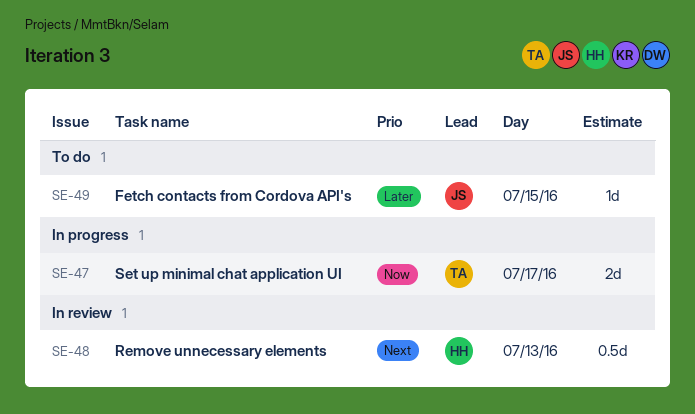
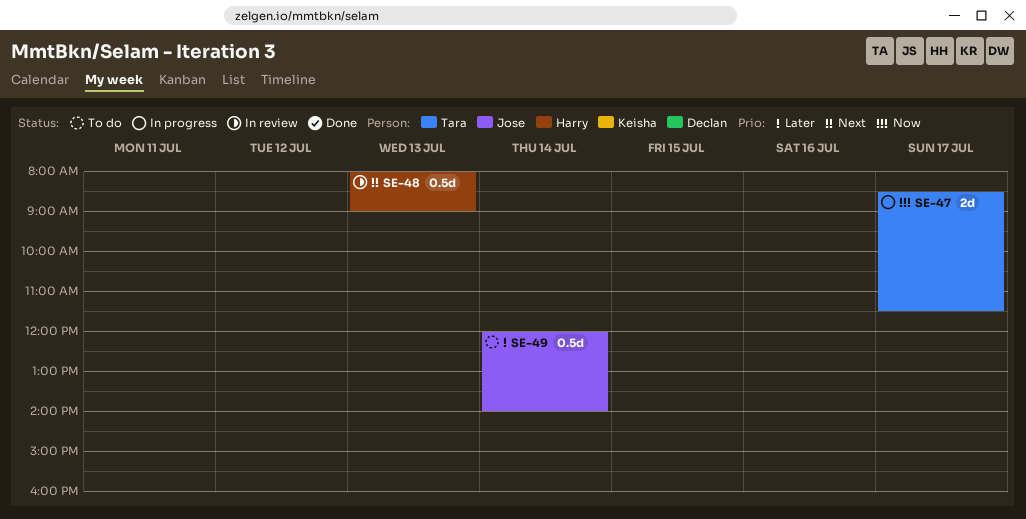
SE-49, estimate: 1d -> 0.5d
SE-49, day: Jul 15 -> Jul 14

